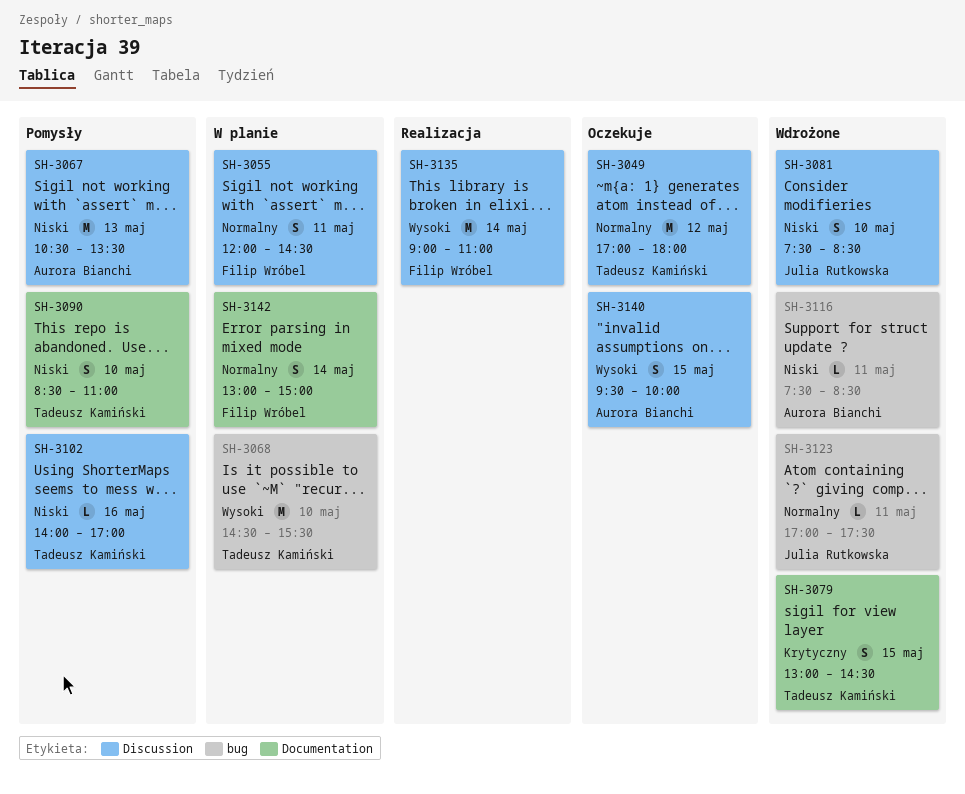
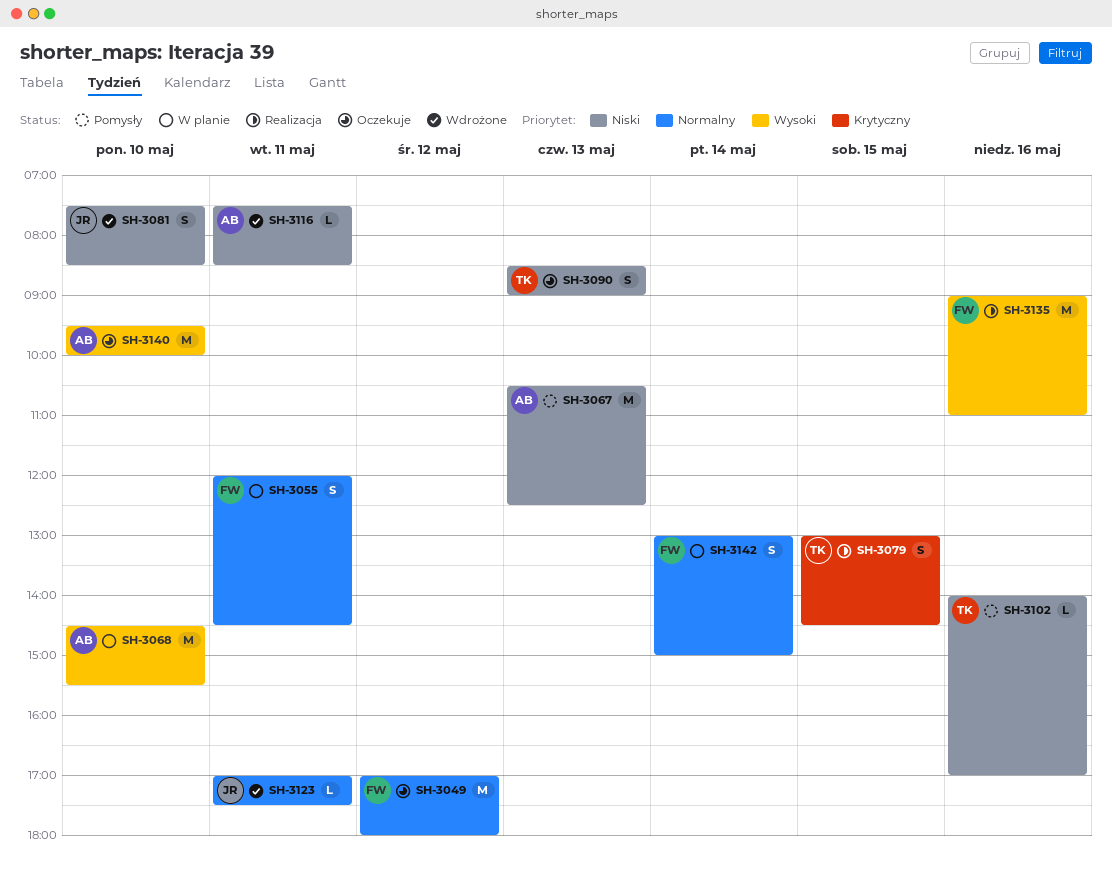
SH-3049, owner: Tadeusz Kamiński -> Filip Wróbel
SH-3067, ends: 13:30 -> 12:30
SH-3068, owner: Tadeusz Kamiński -> Aurora Bianchi
SH-3079, status: Wdrożone -> Realizacja
SH-3090, status: Pomysły -> Oczekuje
SH-3090, day: May 10 -> May 13
SH-3090, ends: 11:00 -> 09:00
SH-3135, day: May 14 -> May 16
SH-3140, estimate: S -> M
SH-3140, day: May 15 -> May 10

